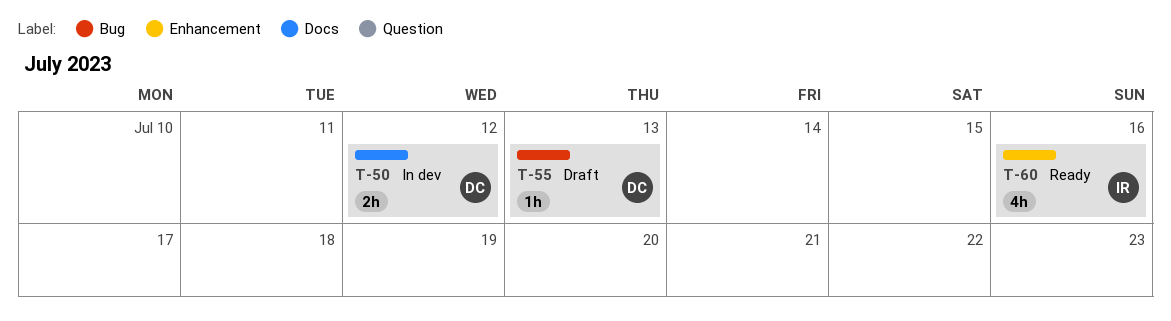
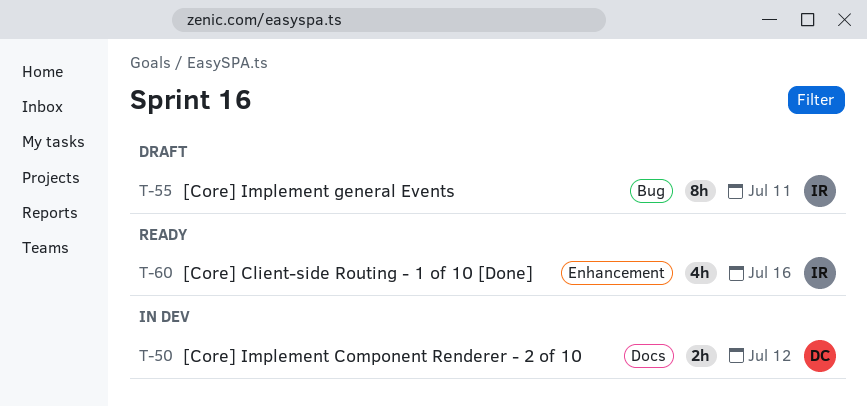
T-55, owner: DC -> IR
T-55, estimate: 1h -> 8h
T-55, due: Jul 13 -> Jul 11

